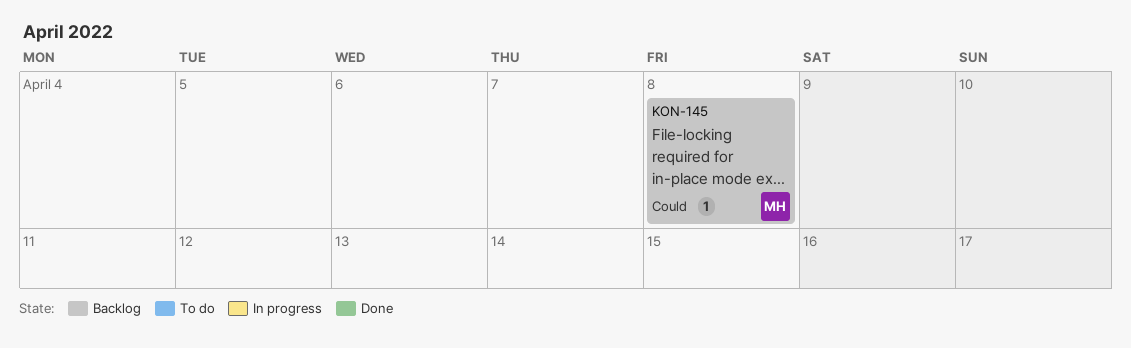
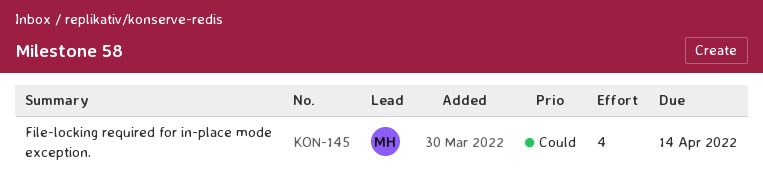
KON-145, estimate: 1 -> 4
KON-145, due: Apr 8 -> Apr 14

